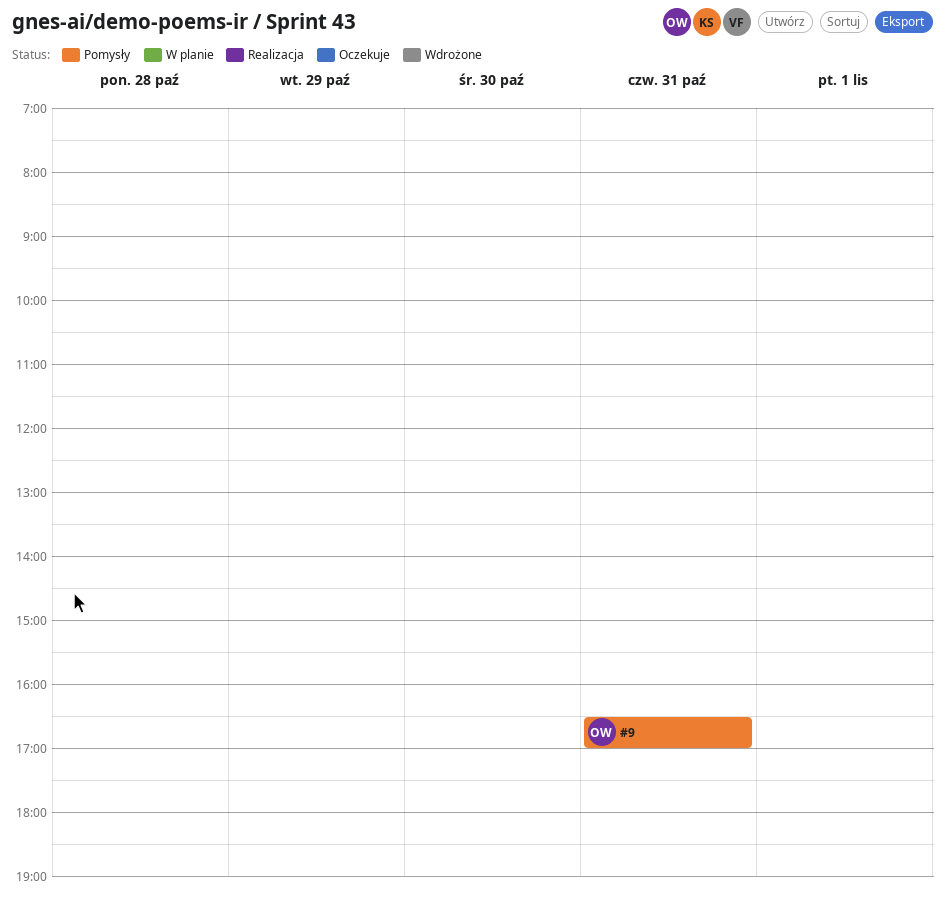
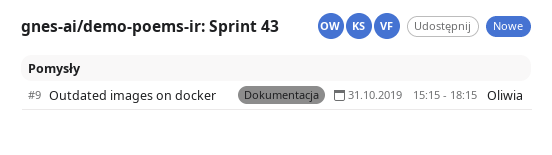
#9, begins: 16:30 -> 15:15
#9, ends: 17:00 -> 18:15

